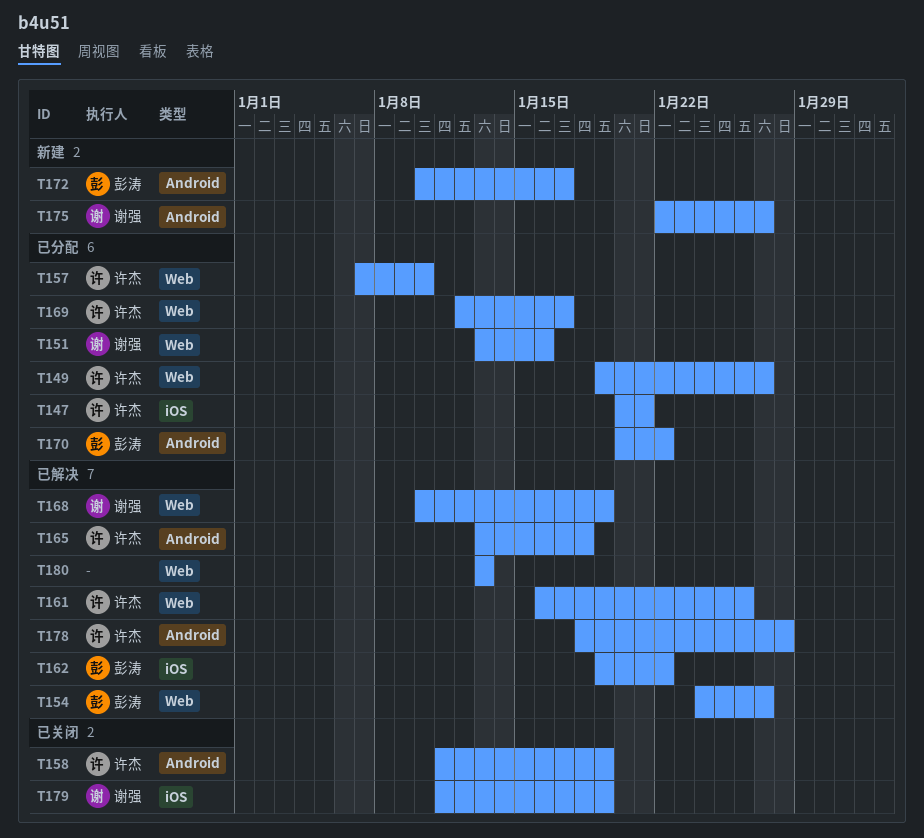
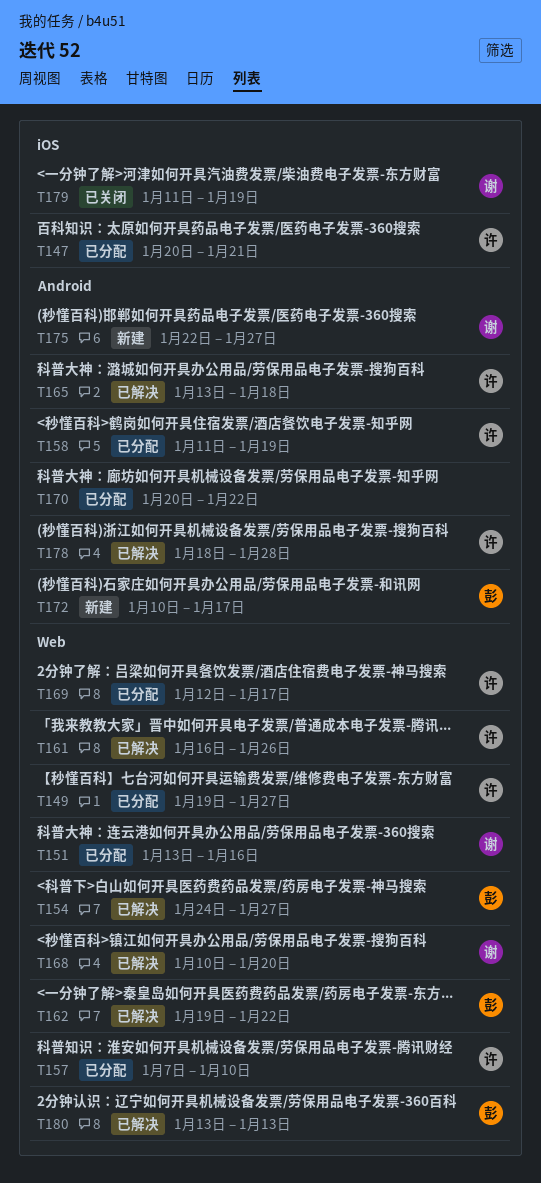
T158, status: 已关闭 -> 已分配
T162, label: iOS -> Web
T168, due: Jan 19 -> Jan 20
T170, owner: 彭涛 -> none
T180, owner: none -> 彭涛

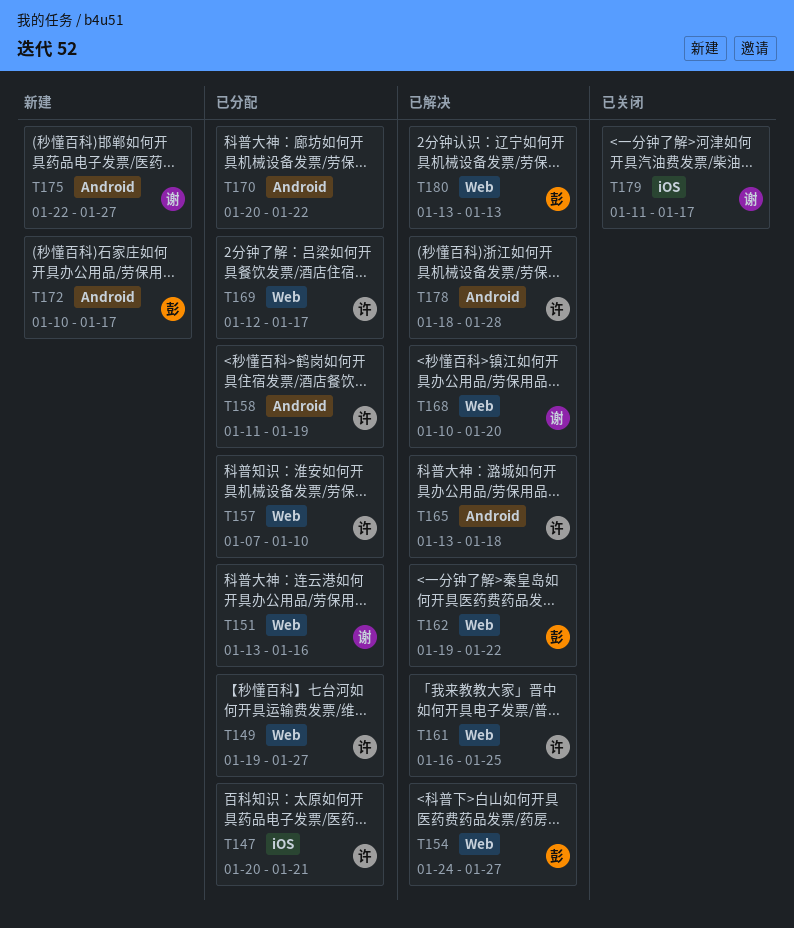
T161, due: Jan 26 -> Jan 25
T179, due: Jan 19 -> Jan 17

